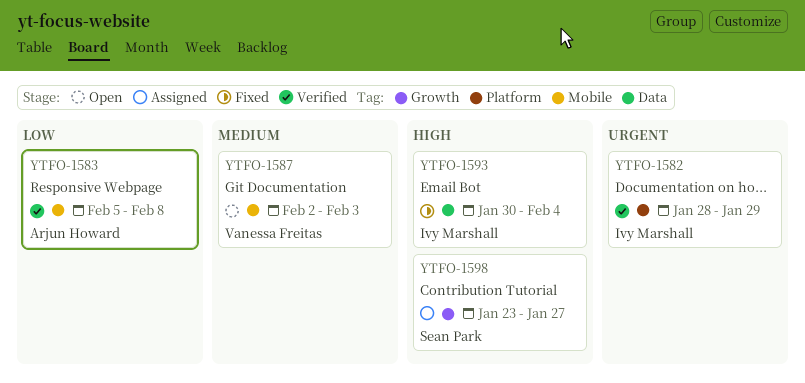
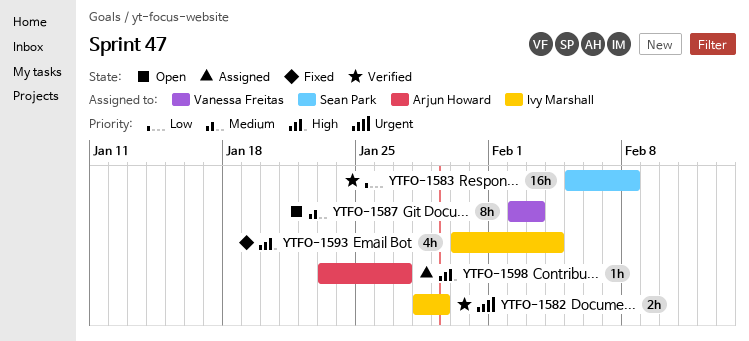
YTFO-1583, owner: Arjun Howard -> Sean Park
YTFO-1598, owner: Sean Park -> Arjun Howard

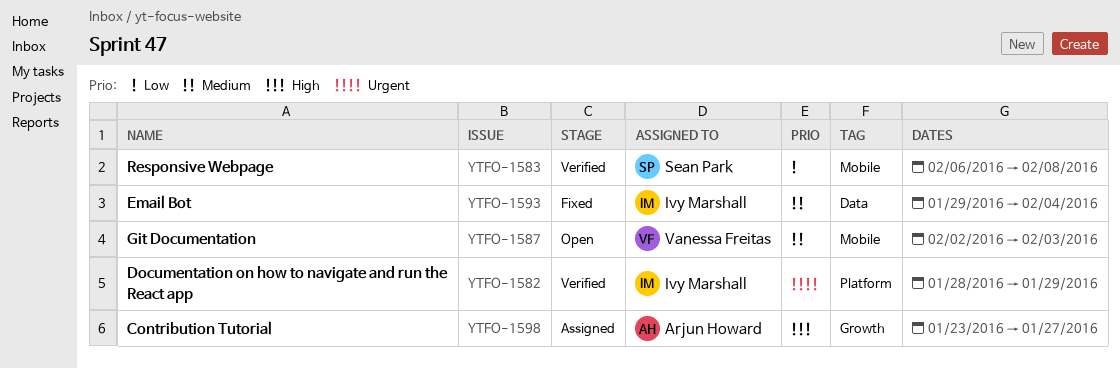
YTFO-1583, start: Feb 5 -> Feb 6
YTFO-1593, priority: High -> Medium
YTFO-1593, start: Jan 30 -> Jan 29

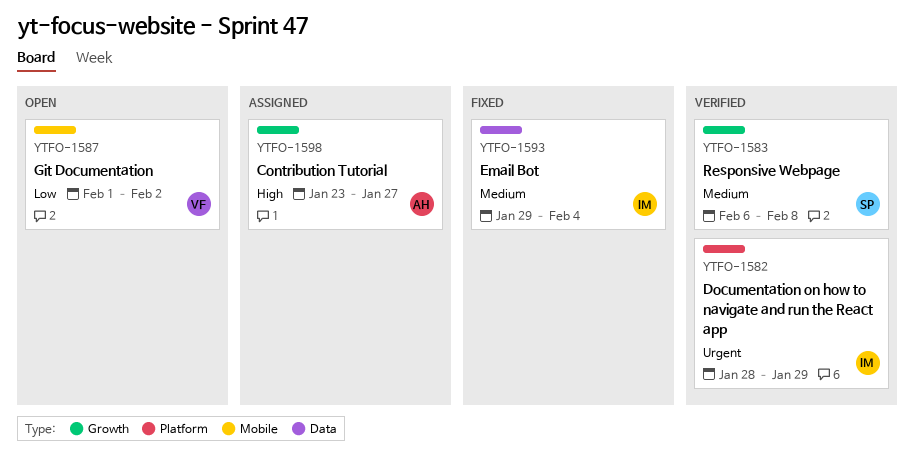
YTFO-1583, priority: Low -> Medium
YTFO-1583, label: Mobile -> Growth
YTFO-1587, priority: Medium -> Low
YTFO-1587, start: Feb 2 -> Feb 1
YTFO-1587, due: Feb 3 -> Feb 2

